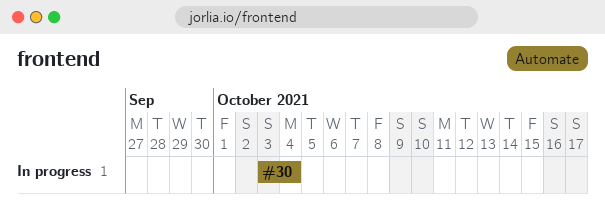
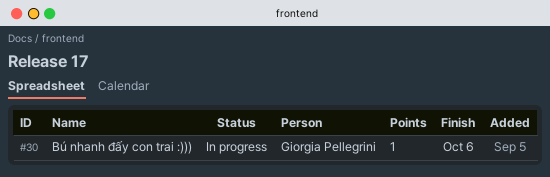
#30, due: Oct 4 -> Oct 6

